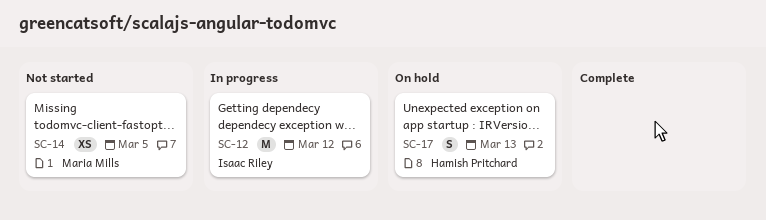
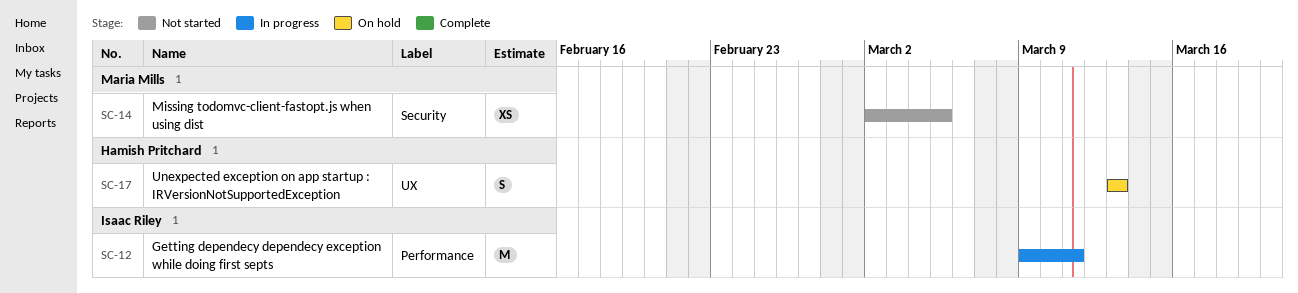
SC-12, due: Mar 12 -> Mar 11

